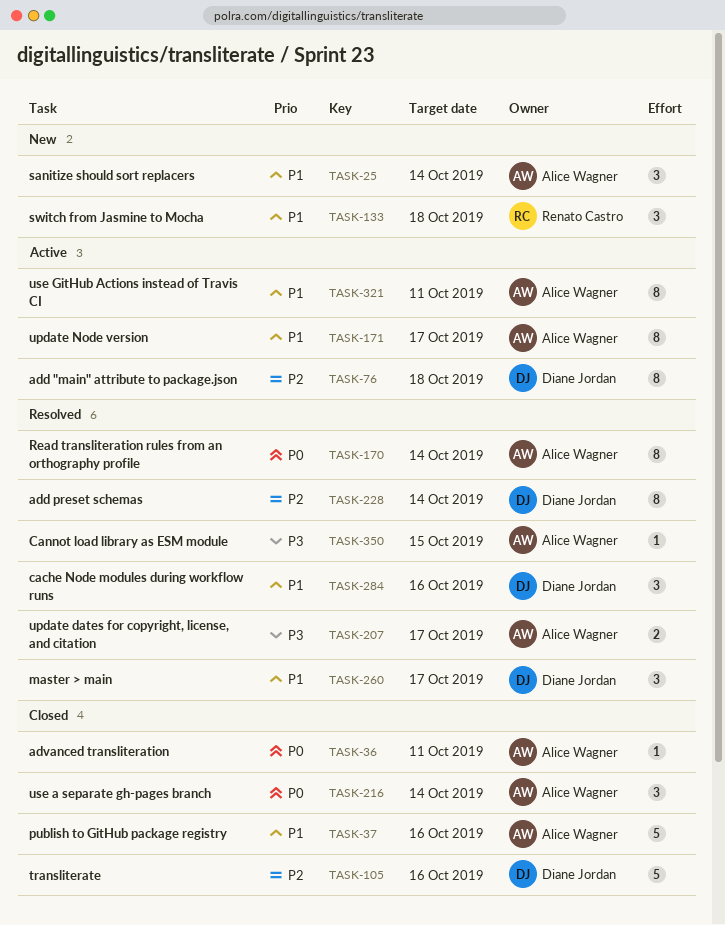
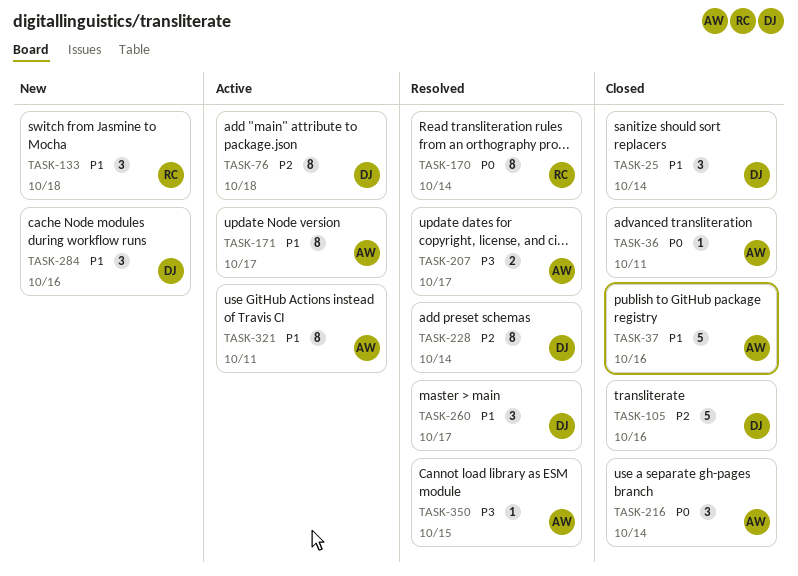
TASK-25, status: New -> Closed
TASK-25, owner: Alice Wagner -> Diane Jordan
TASK-170, owner: Alice Wagner -> Renato Castro
TASK-284, status: Resolved -> New

